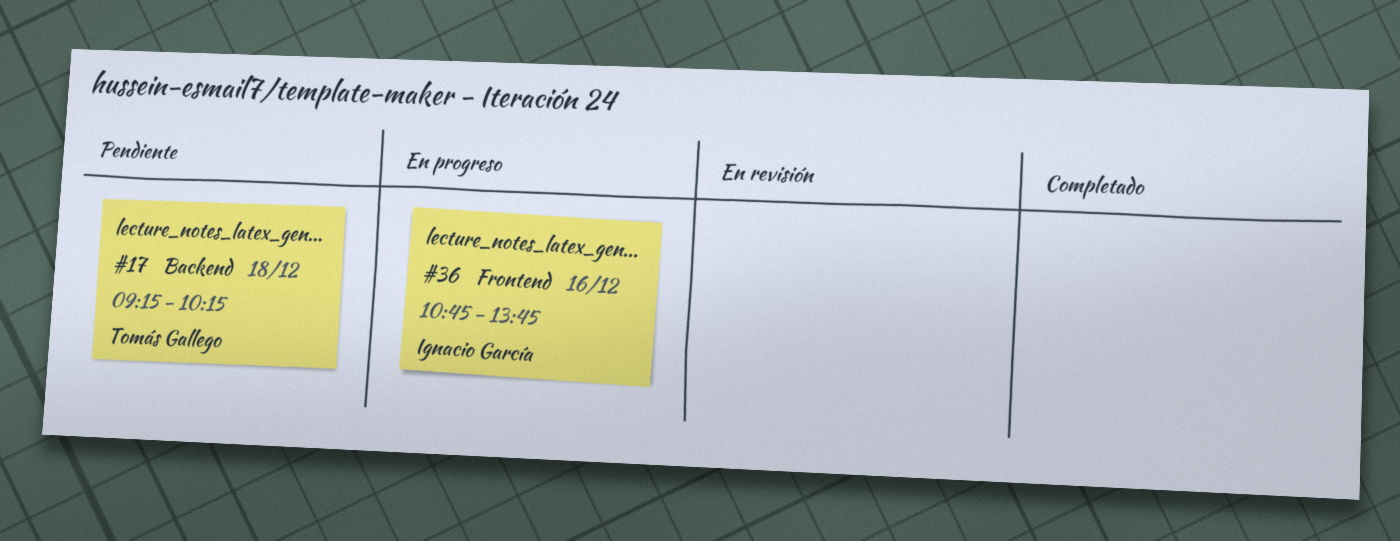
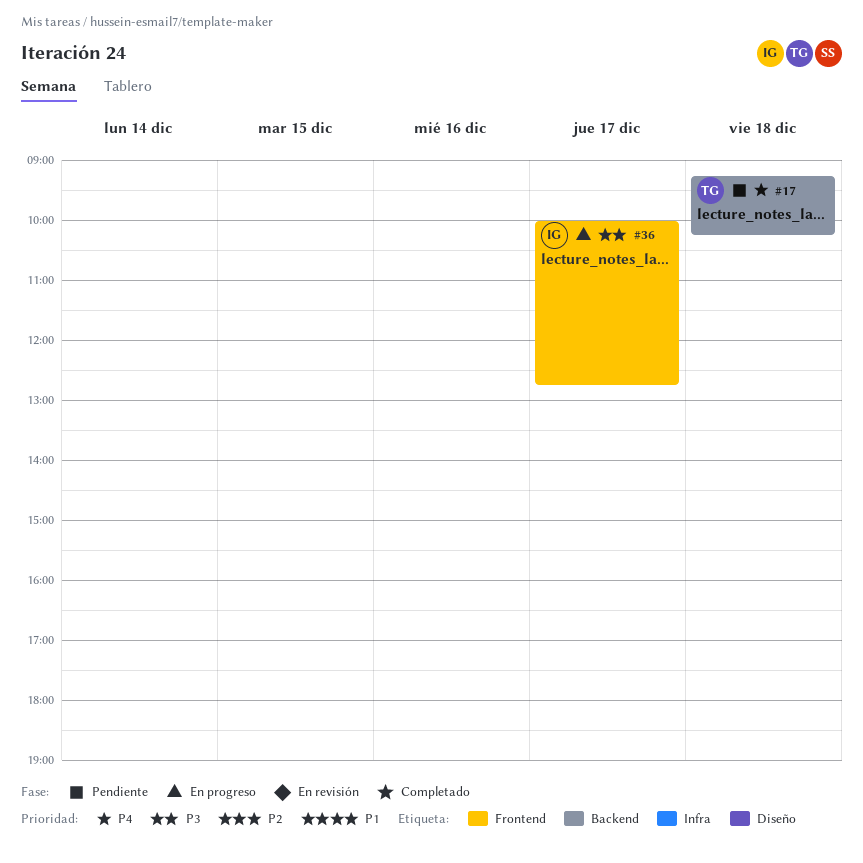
#36, day: Dec 16 -> Dec 17
#36, begins: 10:45 -> 10:00
#36, ends: 13:45 -> 12:45

